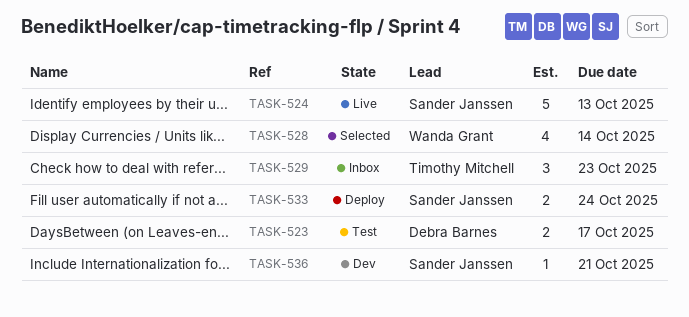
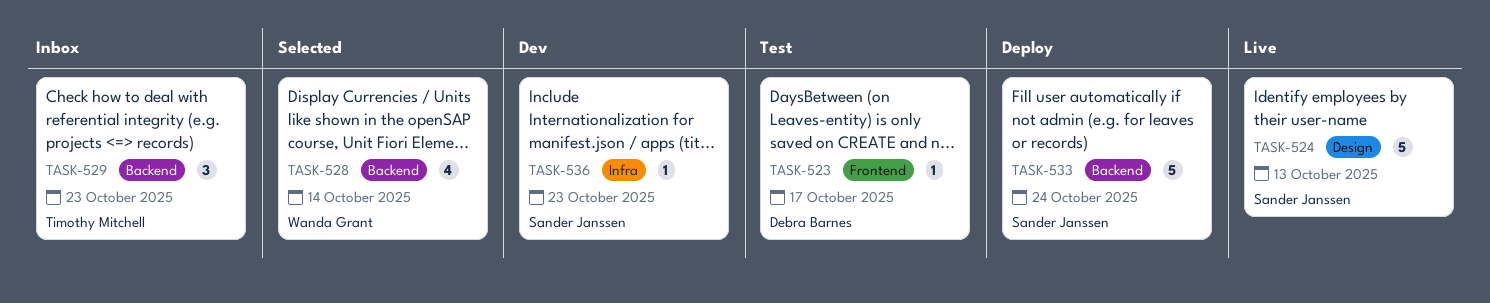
TASK-523, estimate: 2 -> 1
TASK-533, estimate: 2 -> 5
TASK-536, due: Oct 21 -> Oct 23

